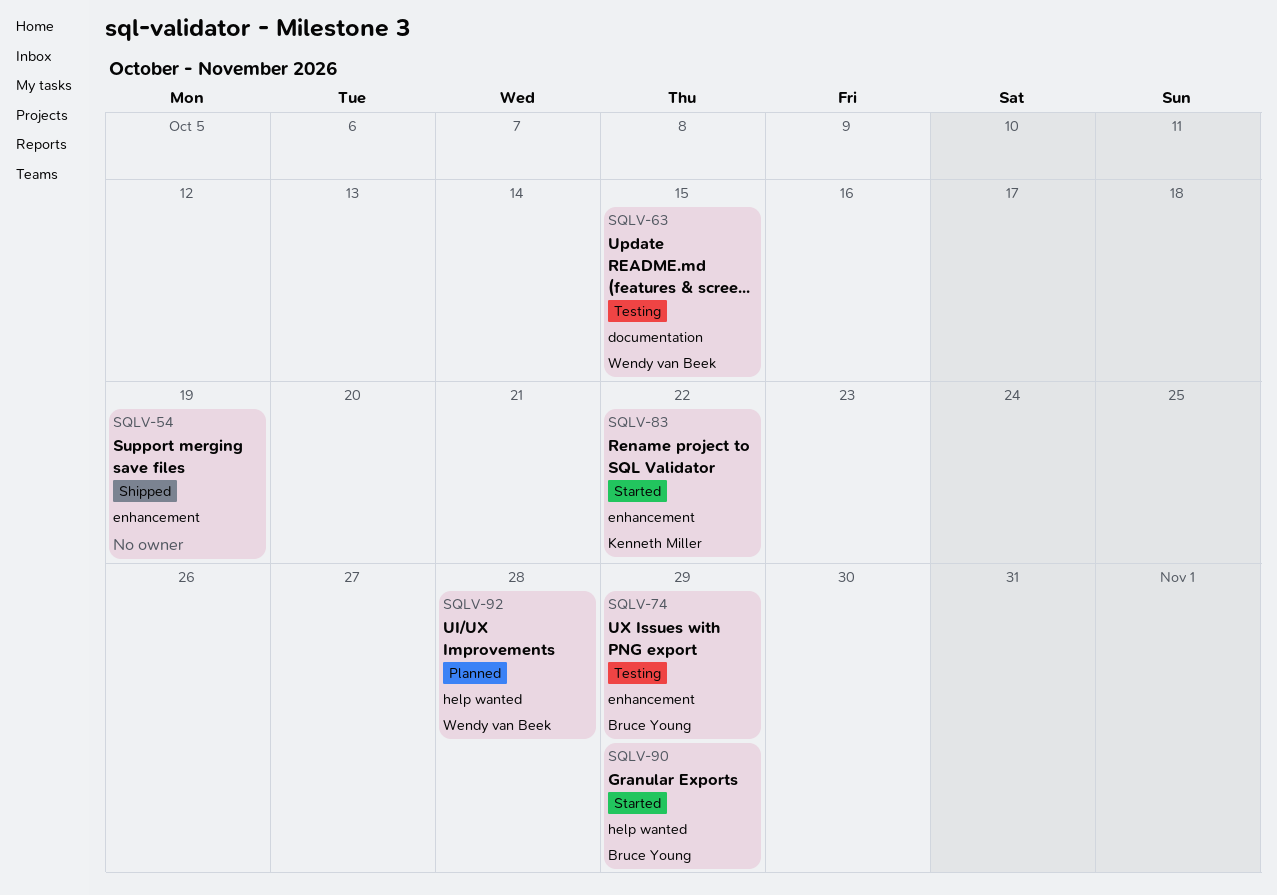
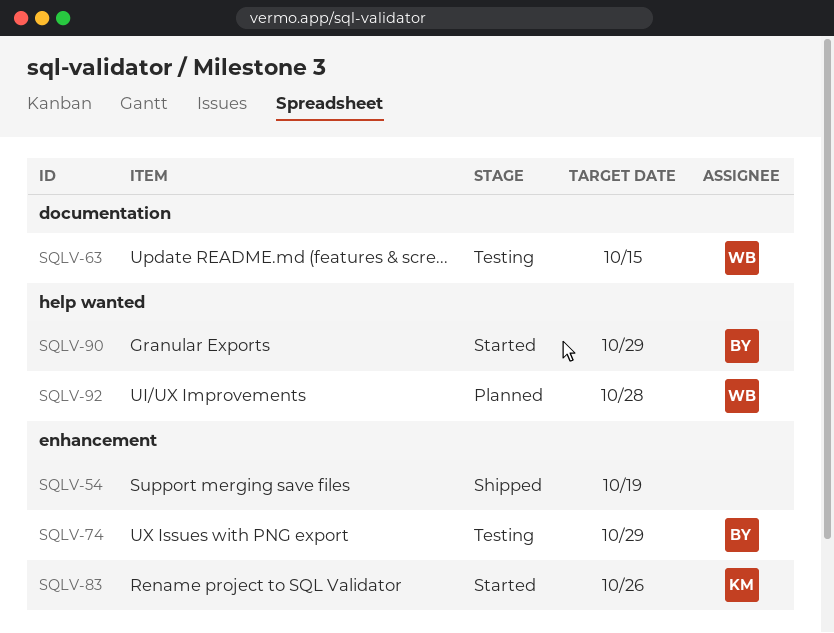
SQLV-83, due: Oct 22 -> Oct 26

